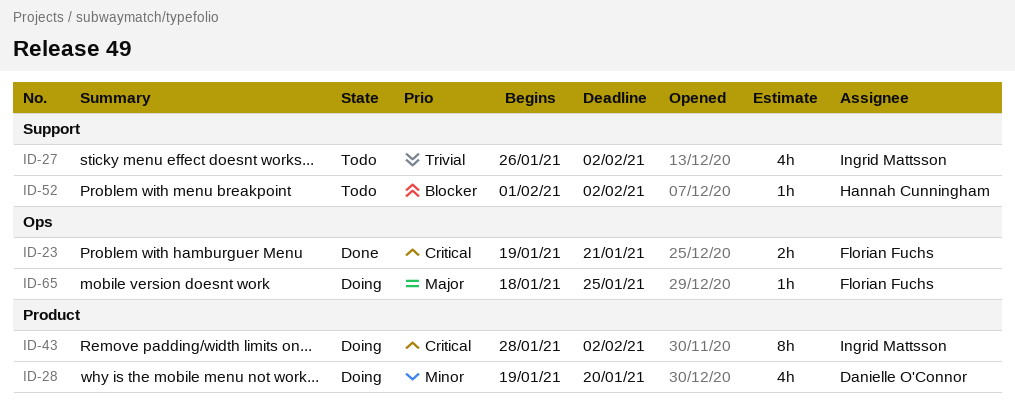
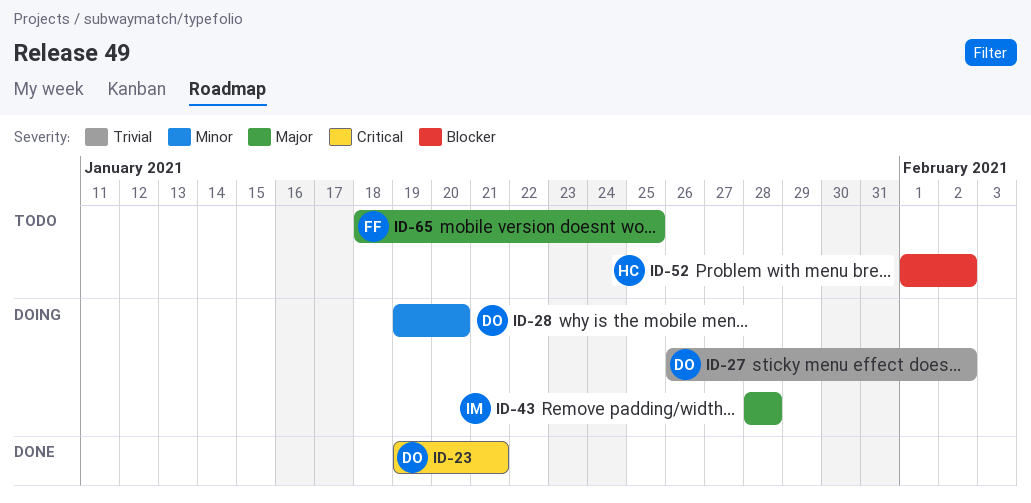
ID-23, owner: Florian Fuchs -> Danielle O'Connor
ID-27, status: Todo -> Doing
ID-27, owner: Ingrid Mattsson -> Danielle O'Connor
ID-43, priority: Critical -> Major
ID-43, due: Feb 2 -> Jan 28
ID-65, status: Doing -> Todo

